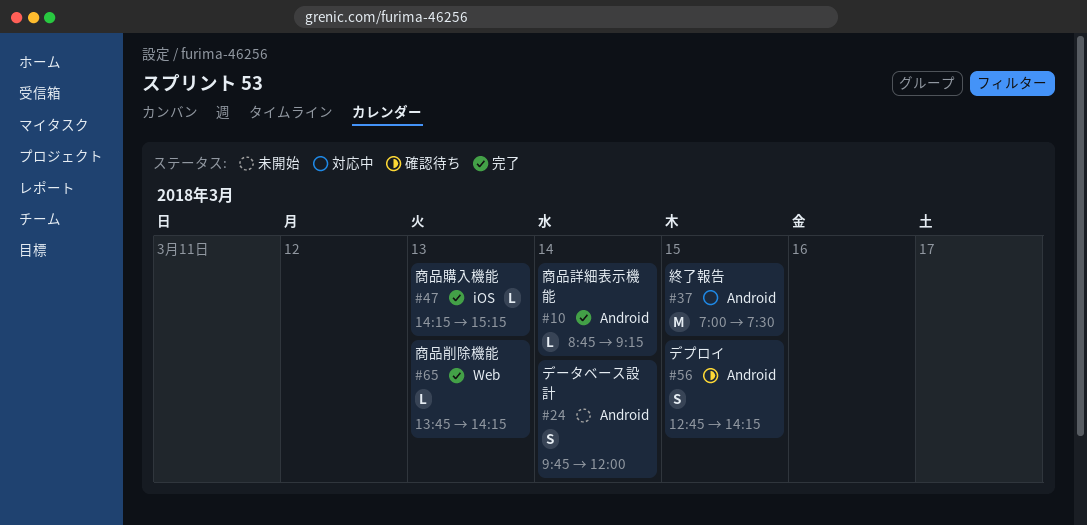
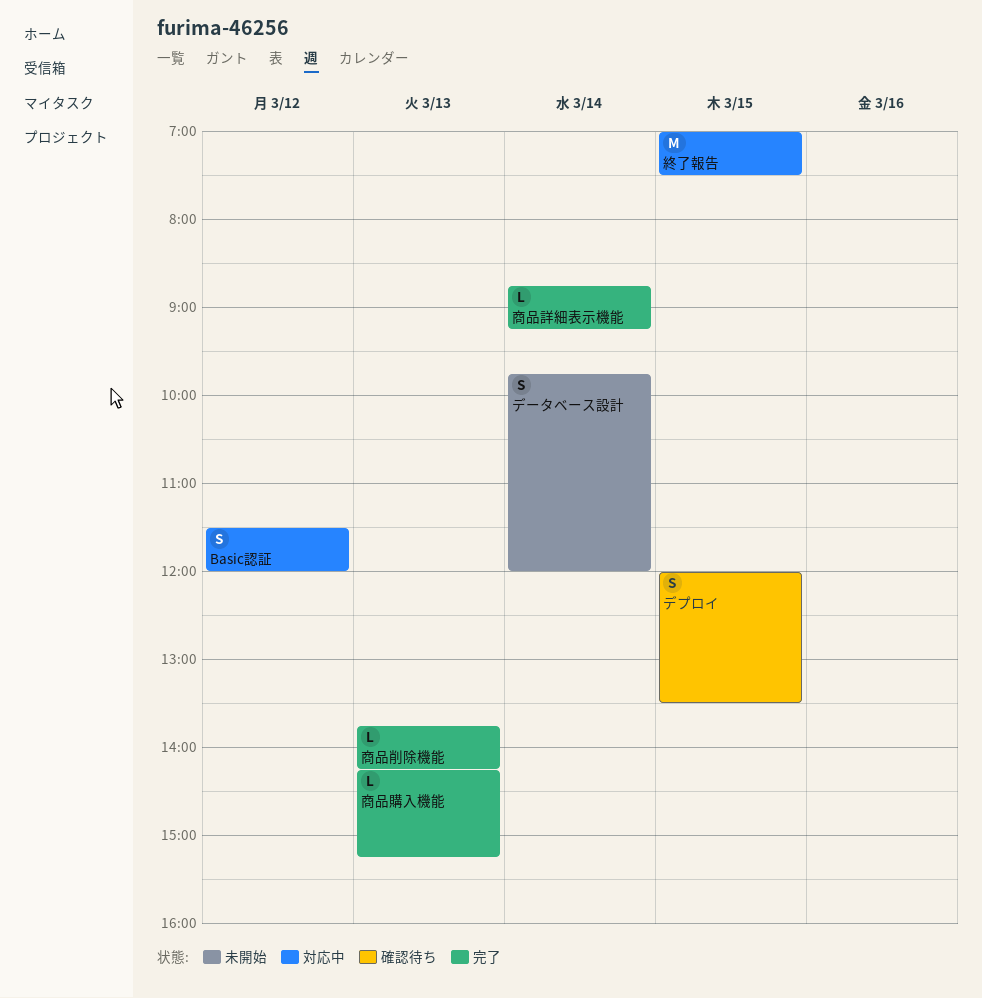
Basic認証: none -> present
デプロイ, begins: 12:45 -> 12:00
デプロイ, ends: 14:15 -> 13:30

